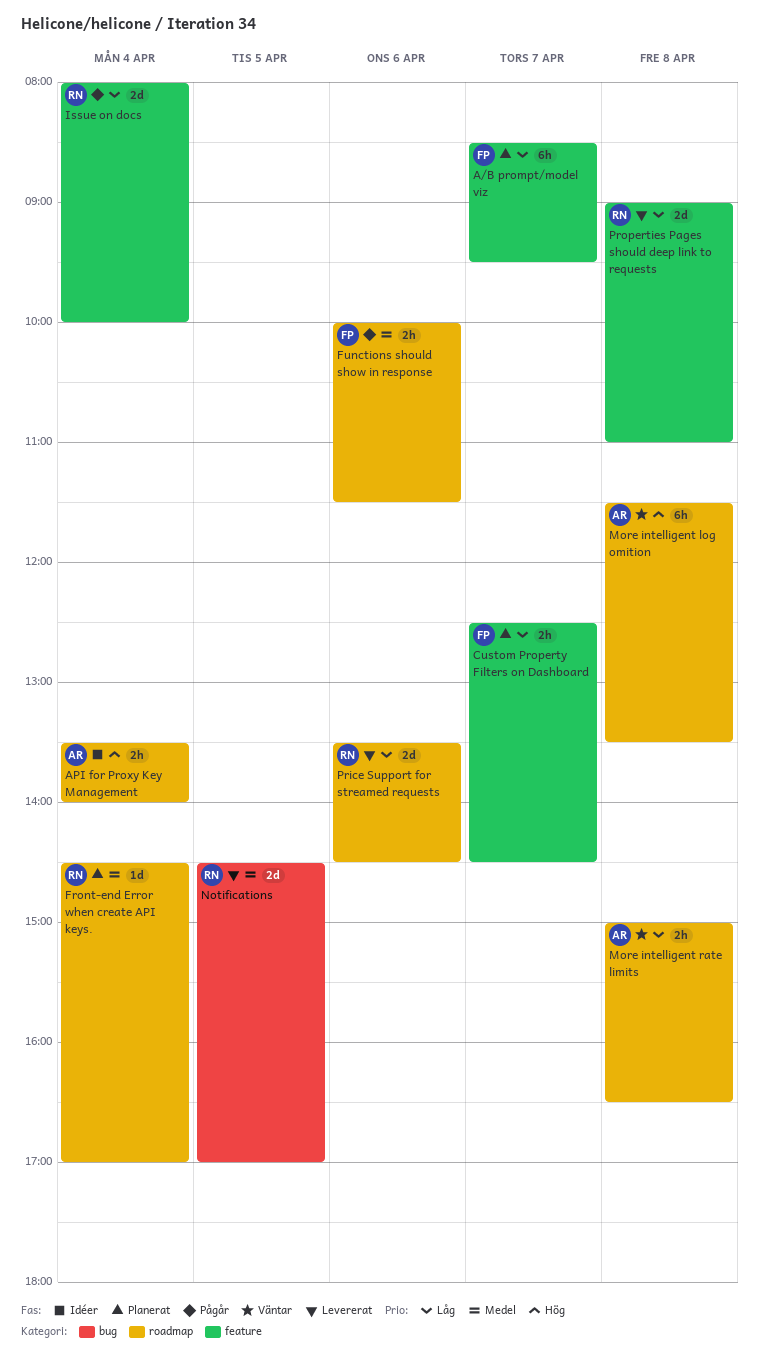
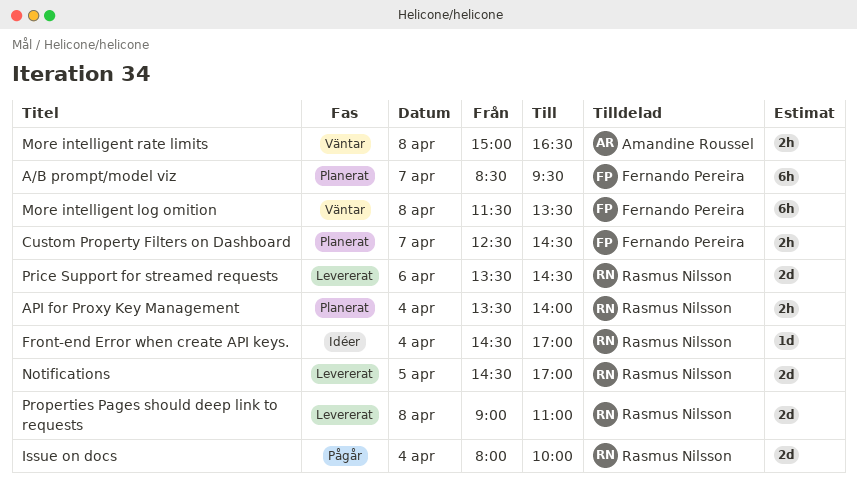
API for Proxy Key Management, status: Idéer -> Planerat
API for Proxy Key Management, owner: Amandine Roussel -> Rasmus Nilsson
Front-end Error when create API keys., status: Planerat -> Idéer
Functions should show in response: present -> none
More intelligent log omition, owner: Amandine Roussel -> Fernando Pereira

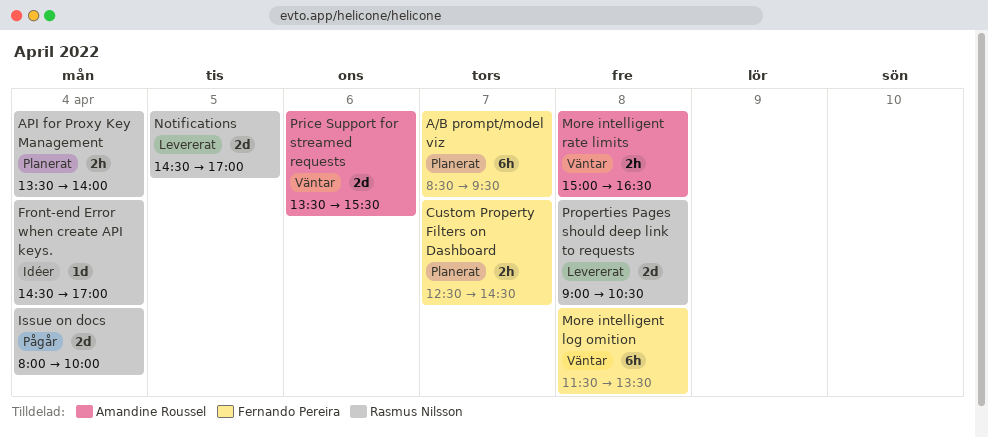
Price Support for streamed requests, status: Levererat -> Väntar
Price Support for streamed requests, owner: Rasmus Nilsson -> Amandine Roussel
Price Support for streamed requests, ends: 14:30 -> 15:30
Properties Pages should deep link to requests, ends: 11:00 -> 10:30

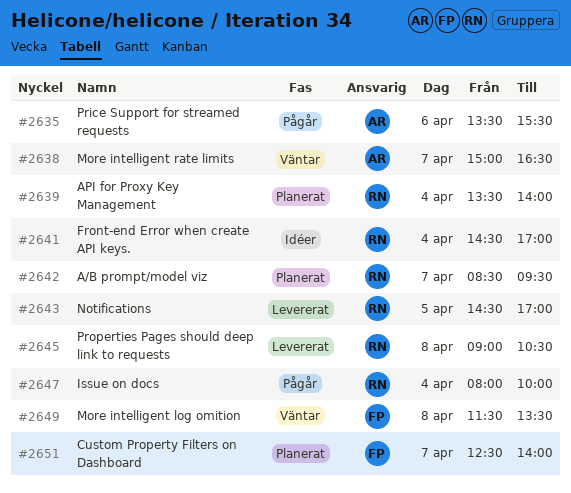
A/B prompt/model viz, owner: Fernando Pereira -> Rasmus Nilsson
Custom Property Filters on Dashboard, ends: 14:30 -> 14:00
More intelligent rate limits, day: Apr 8 -> Apr 7
Price Support for streamed requests, status: Väntar -> Pågår

